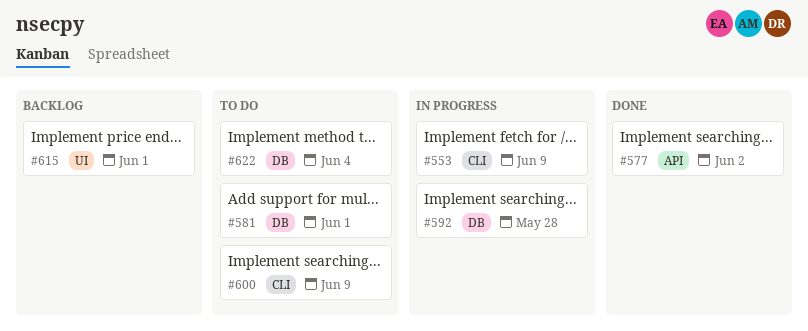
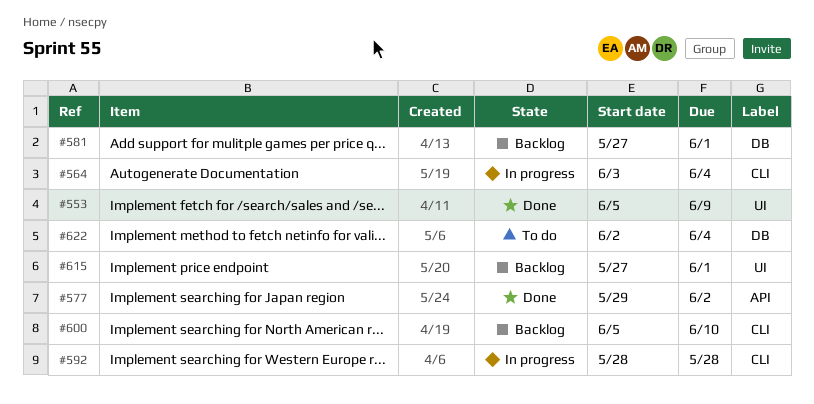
#553, status: In progress -> Done
#553, label: CLI -> UI
#564: none -> present
#581, status: To do -> Backlog
#592, label: DB -> CLI
#600, status: To do -> Backlog
#600, due: Jun 9 -> Jun 10

